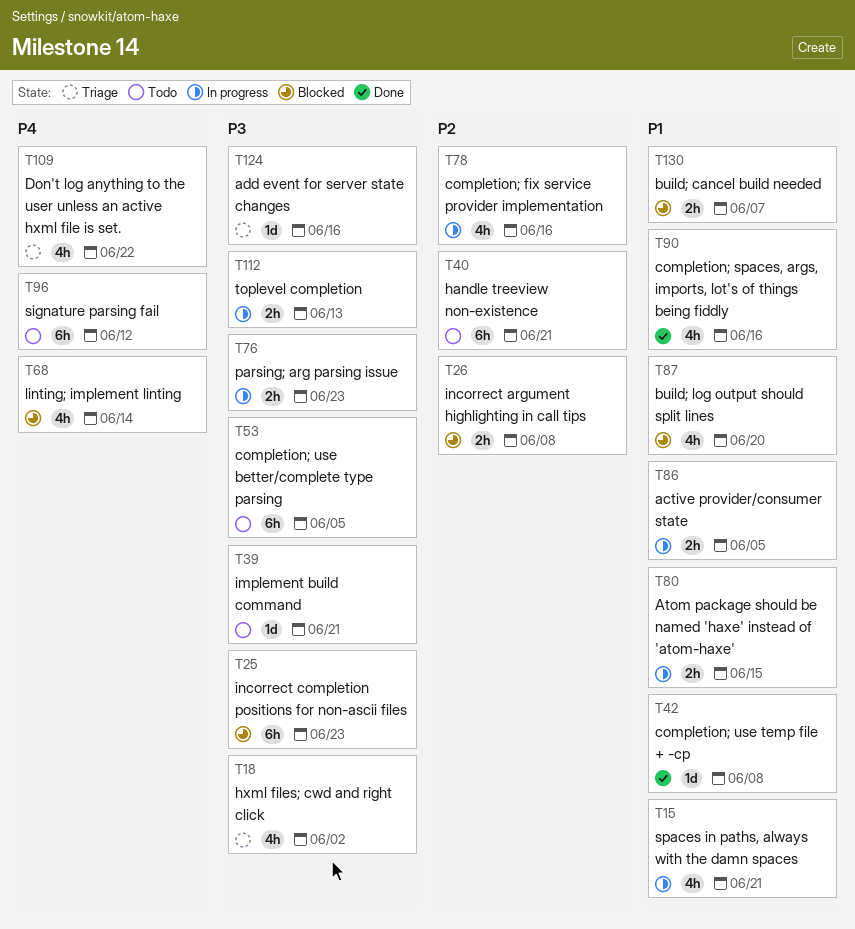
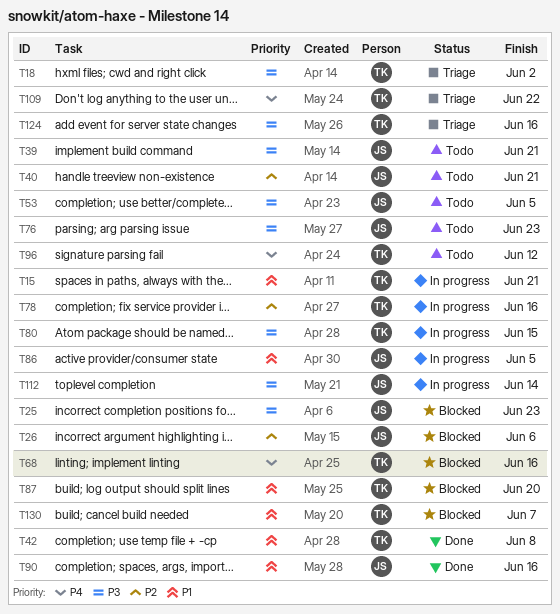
T26, due: Jun 8 -> Jun 6
T68, due: Jun 14 -> Jun 16
T76, status: In progress -> Todo
T80, priority: P1 -> P3
T112, due: Jun 13 -> Jun 14

